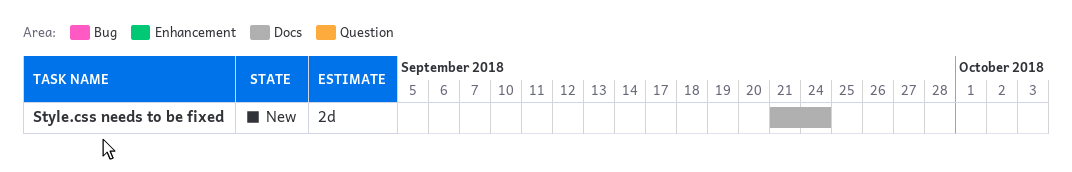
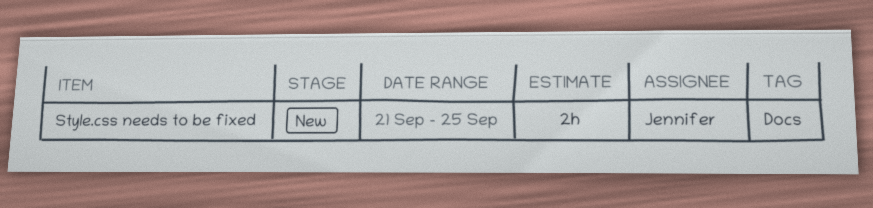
Style.css needs to be fixed, estimate: 2d -> 2h
Style.css needs to be fixed, due: Sep 24 -> Sep 25

